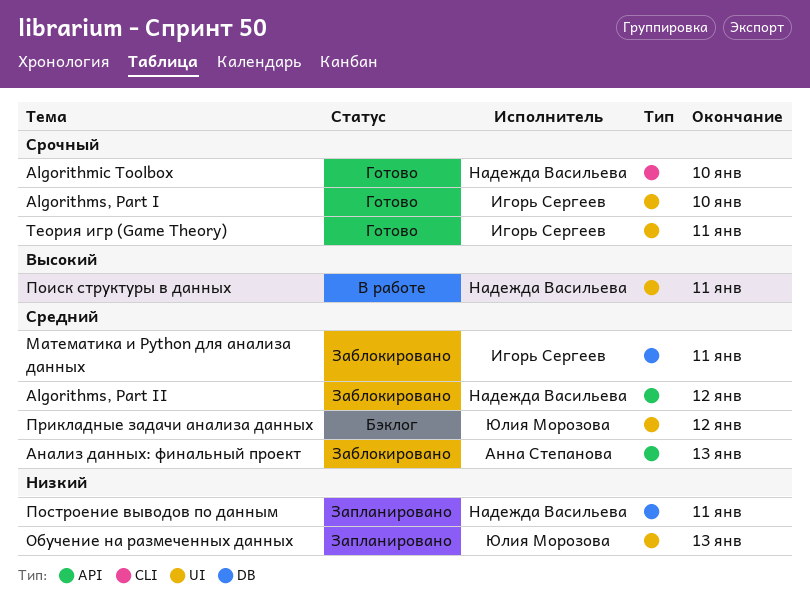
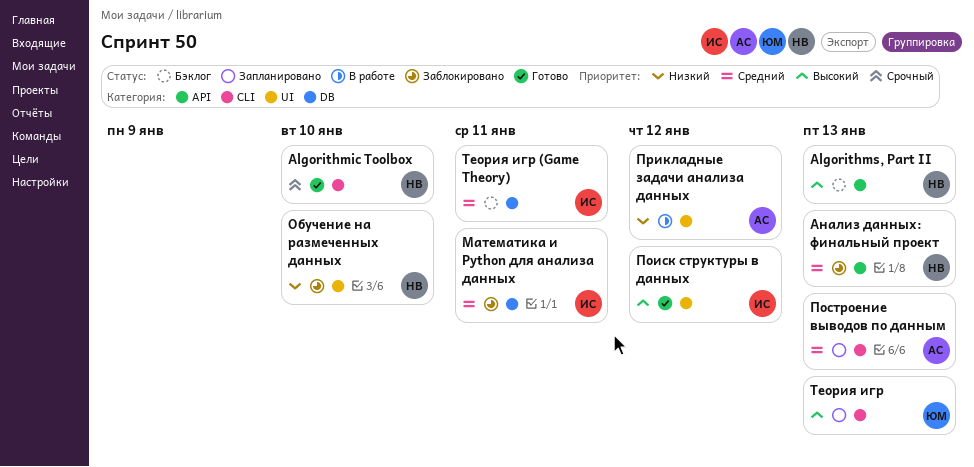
Algorithms, Part I: present -> none
Algorithms, Part II, status: Заблокировано -> Бэклог
Algorithms, Part II, priority: Средний -> Высокий
Algorithms, Part II, due: Jan 12 -> Jan 13
Анализ данных: финальный проект, owner: Анна Степанова -> Надежда Васильева
Обучение на размеченных данных, status: Запланировано -> Заблокировано
Обучение на размеченных данных, owner: Юлия Морозова -> Надежда Васильева
Обучение на размеченных данных, due: Jan 13 -> Jan 10
Поиск структуры в данных, status: В работе -> Готово
Поиск структуры в данных, owner: Надежда Васильева -> Игорь Сергеев
Поиск структуры в данных, due: Jan 11 -> Jan 12
Построение выводов по данным, owner: Надежда Васильева -> Анна Степанова
Построение выводов по данным, priority: Низкий -> Средний
Построение выводов по данным, label: DB -> CLI
Построение выводов по данным, due: Jan 11 -> Jan 13
Прикладные задачи анализа данных, status: Бэклог -> В работе
Прикладные задачи анализа данных, owner: Юлия Морозова -> Анна Степанова
Прикладные задачи анализа данных, priority: Средний -> Низкий
Теория игр: none -> present
Теория игр (Game Theory), status: Готово -> Бэклог
Теория игр (Game Theory), priority: Срочный -> Средний
Теория игр (Game Theory), label: UI -> DB

